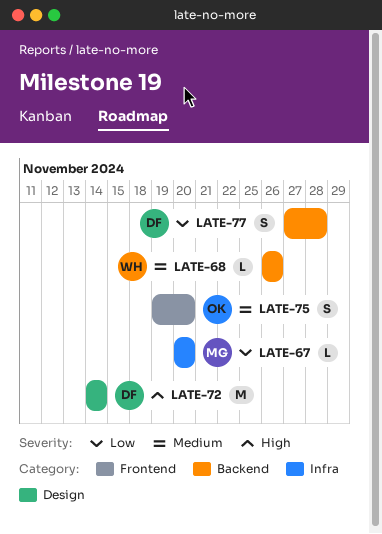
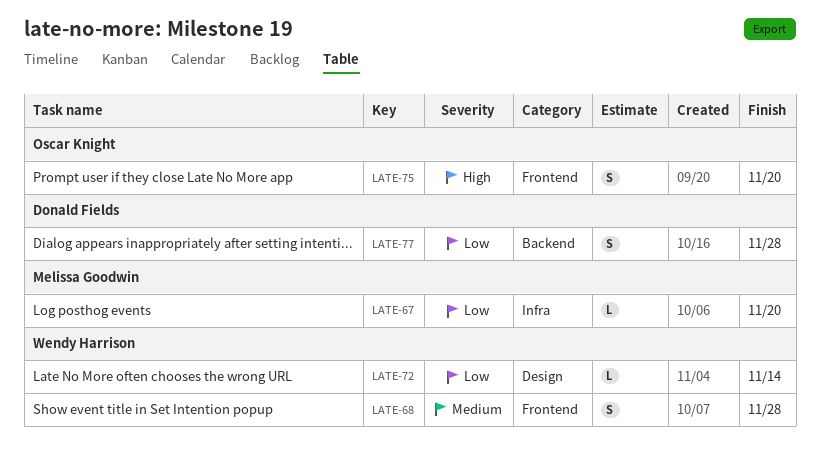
LATE-68, label: Backend -> Frontend
LATE-68, estimate: L -> S
LATE-68, due: Nov 26 -> Nov 28
LATE-72, owner: Donald Fields -> Wendy Harrison
LATE-72, priority: High -> Low
LATE-72, estimate: M -> L
LATE-75, priority: Medium -> High

